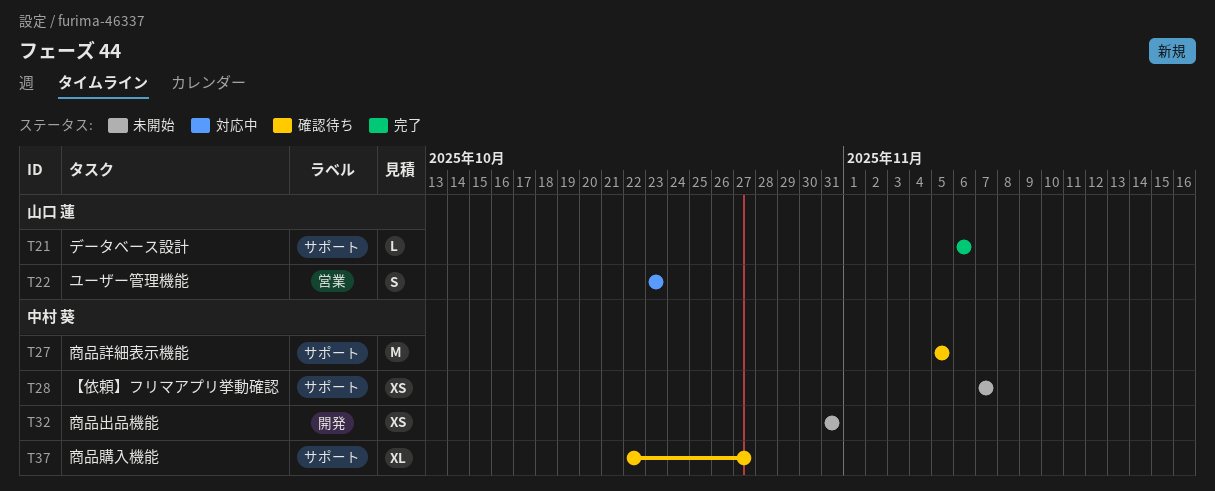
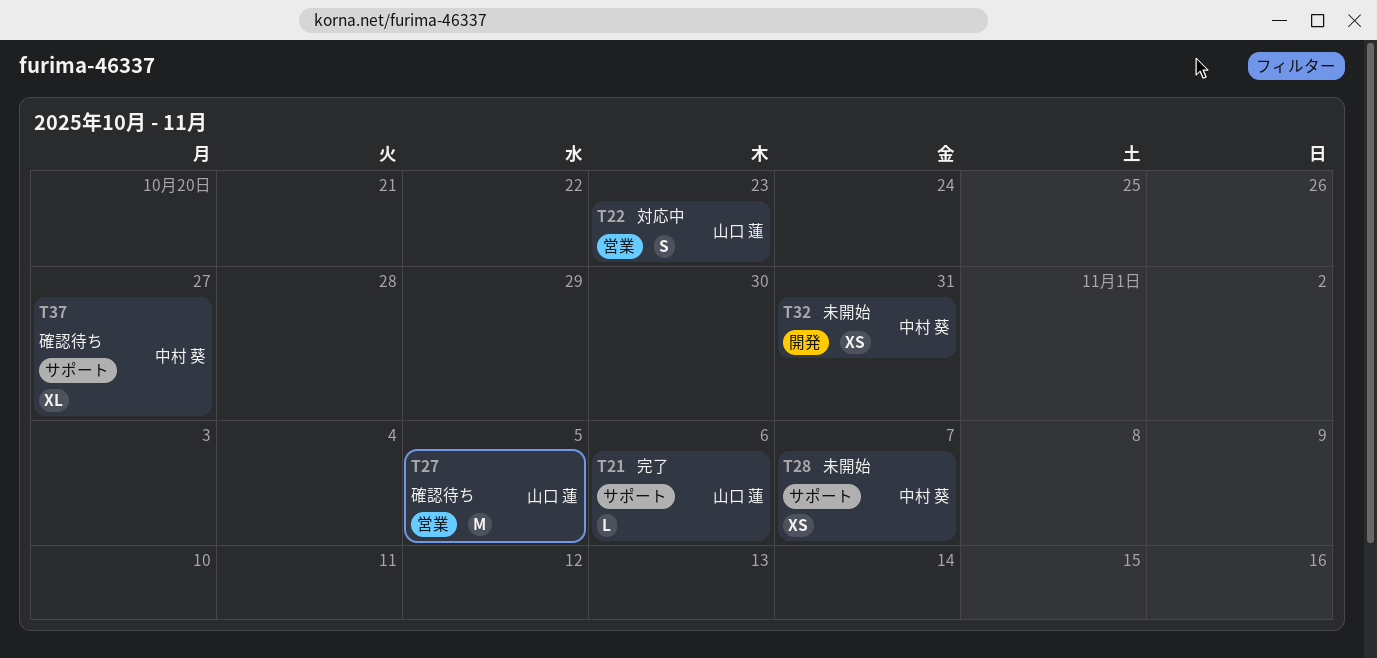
T27, owner: 中村 葵 -> 山口 蓮
T27, label: サポート -> 営業

